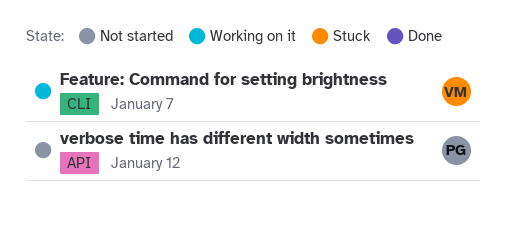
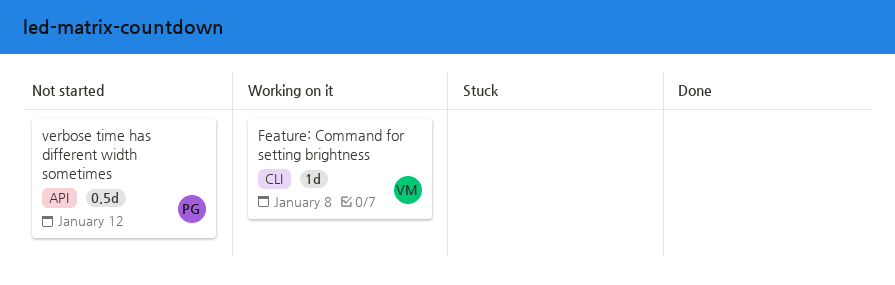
Feature: Command for setting brightness, due: Jan 7 -> Jan 8

